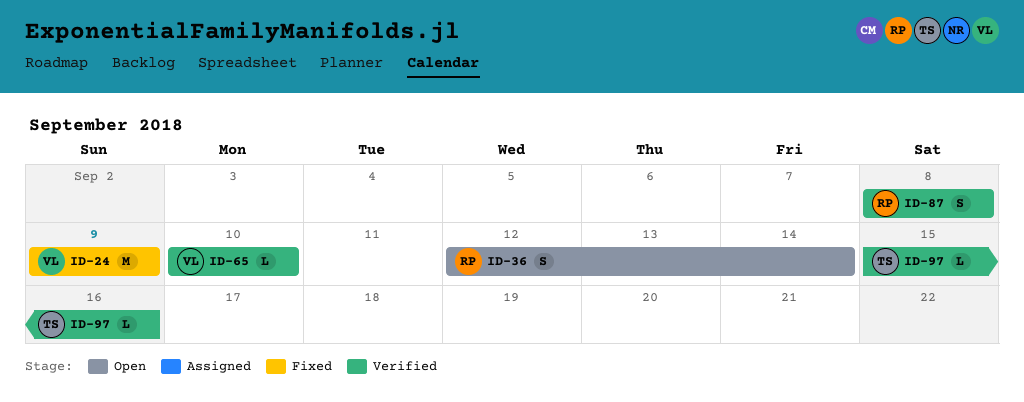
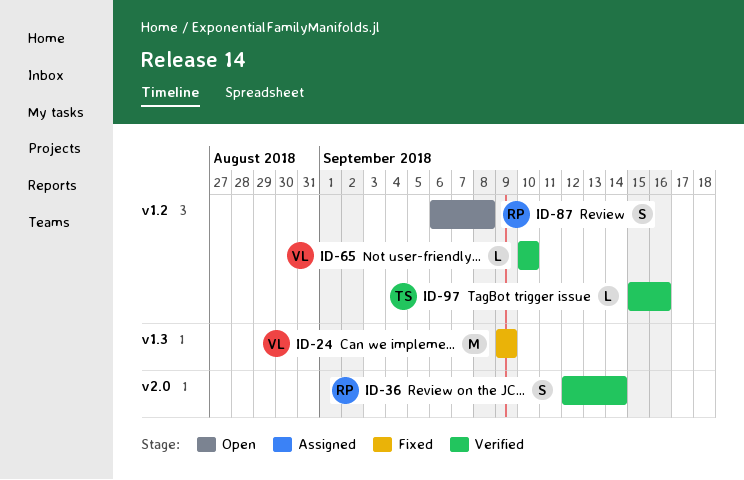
ID-36, status: Open -> Verified
ID-87, status: Verified -> Open
ID-87, start: Sep 8 -> Sep 6

